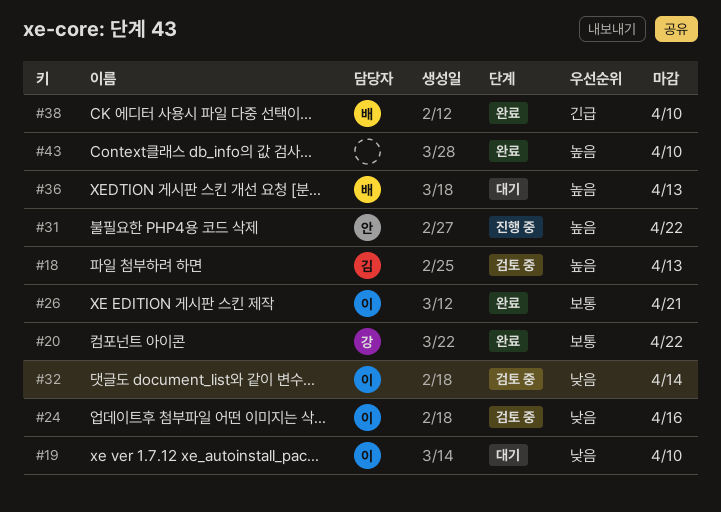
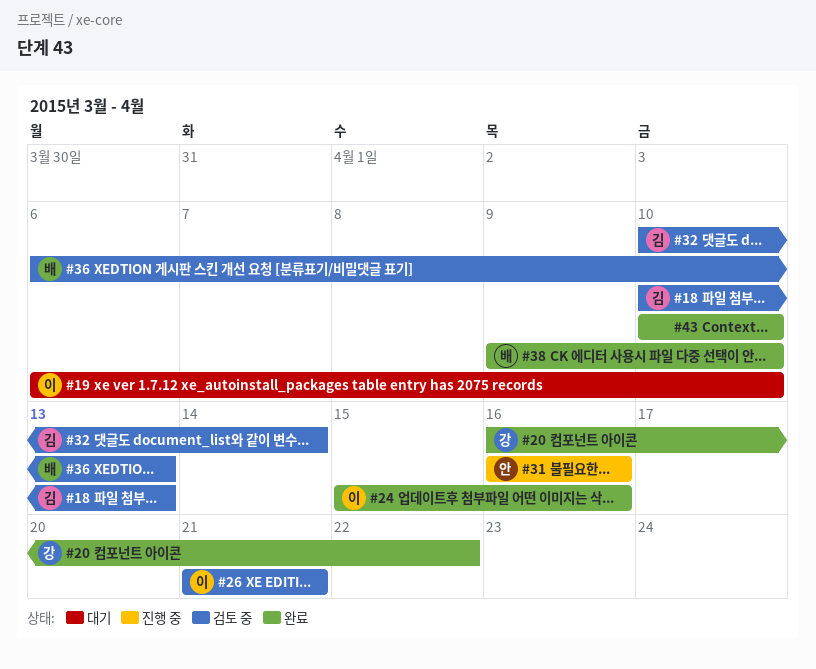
#24, status: 검토 중 -> 완료
#26, status: 완료 -> 검토 중
#31, due: Apr 22 -> Apr 16
#32, owner: 이 -> 김
#36, status: 대기 -> 검토 중

